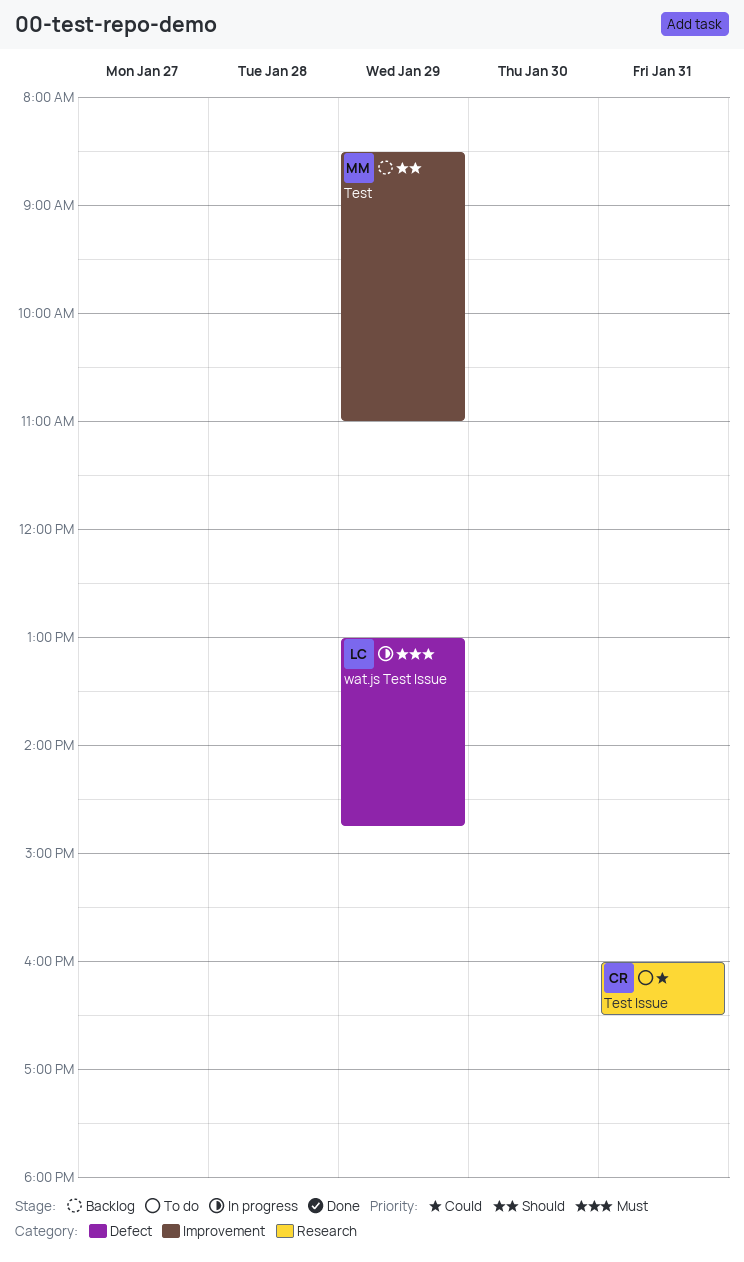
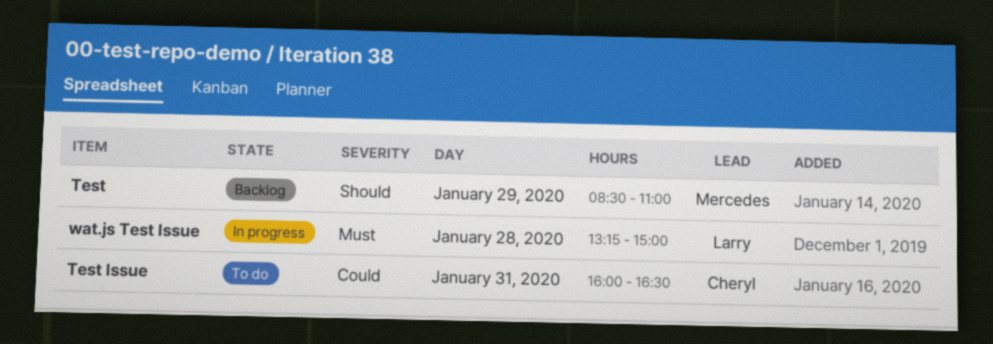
wat.js Test Issue, day: Jan 29 -> Jan 28
wat.js Test Issue, begins: 13:00 -> 13:15
wat.js Test Issue, ends: 14:45 -> 15:00

